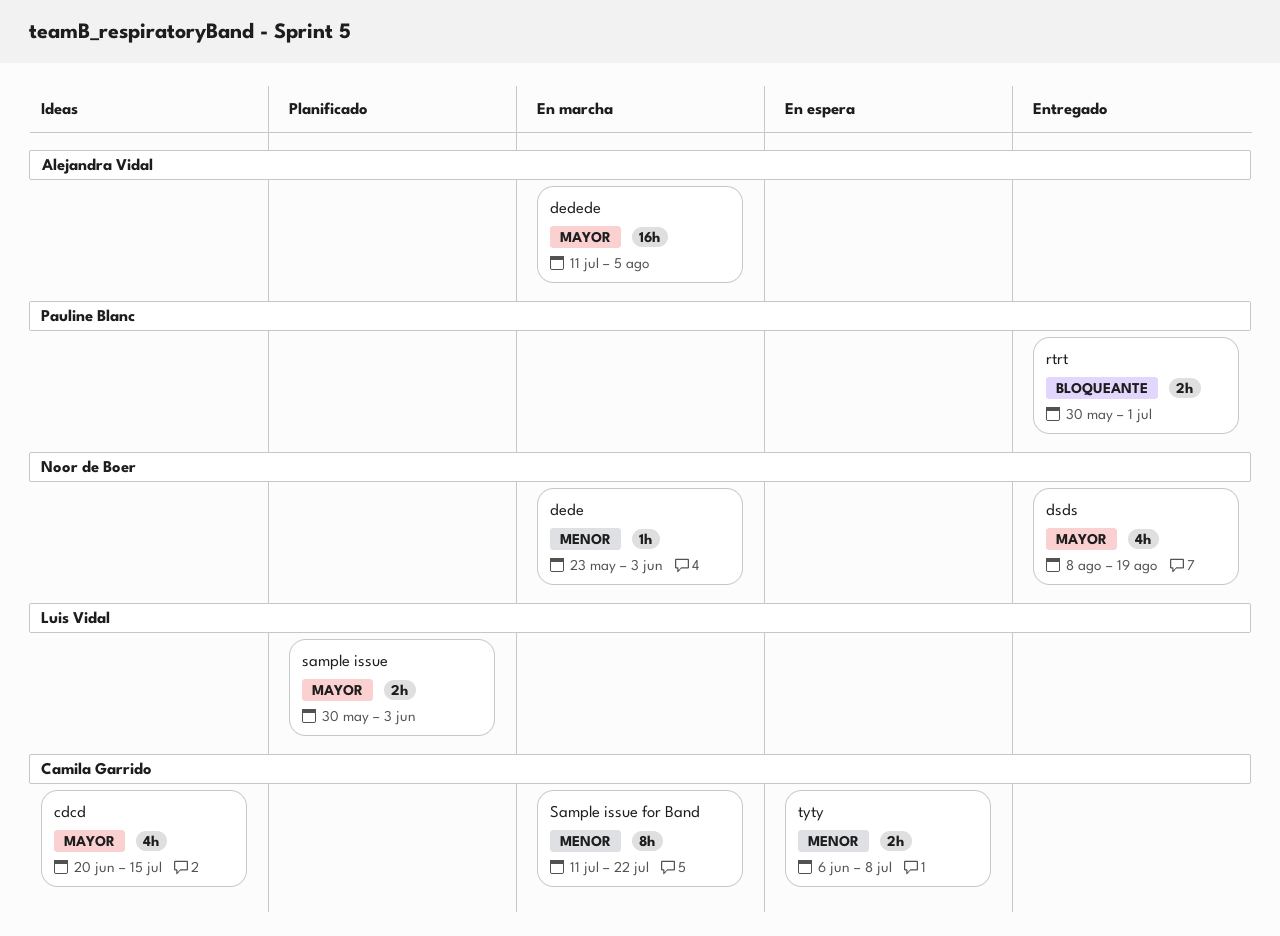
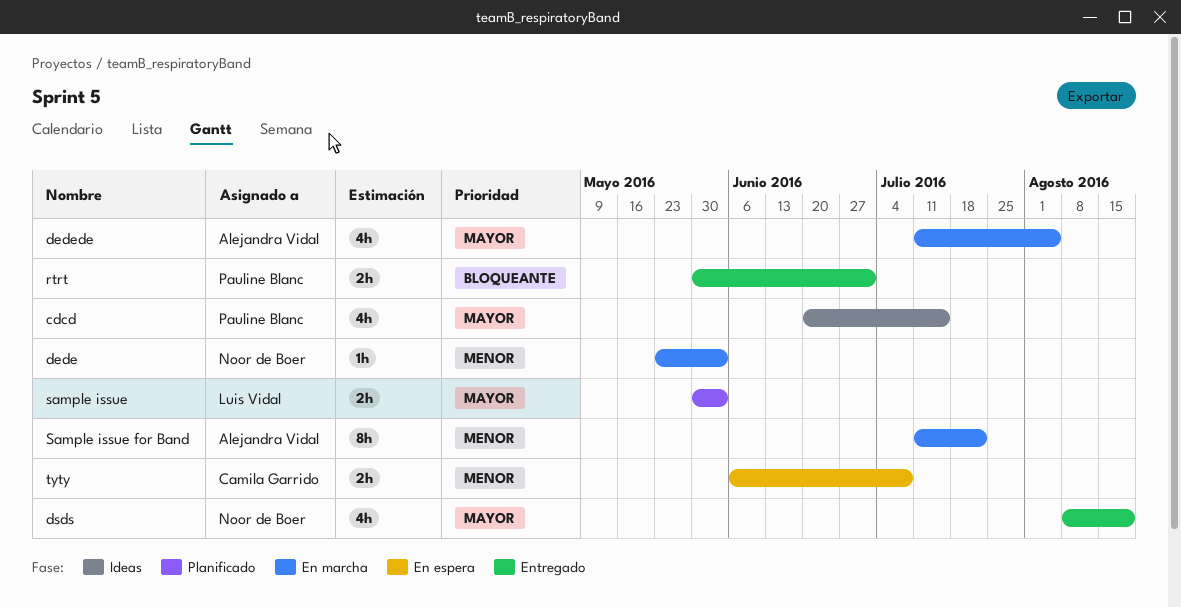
cdcd, owner: Camila Garrido -> Pauline Blanc
dedede, estimate: 16h -> 4h
Sample issue for Band, owner: Camila Garrido -> Alejandra Vidal

